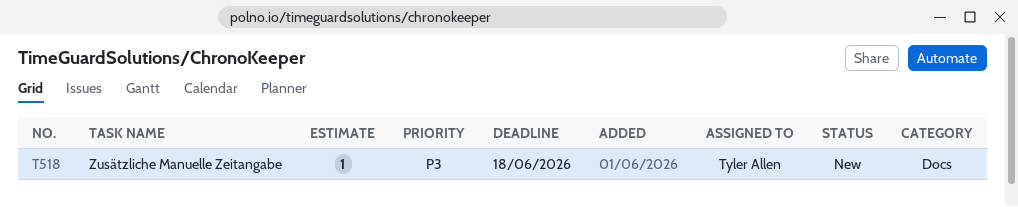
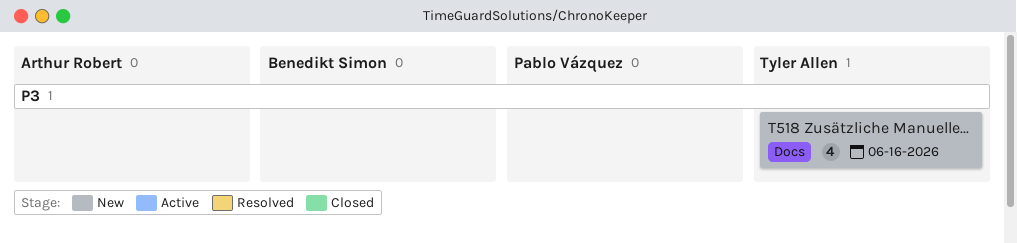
T518, estimate: 1 -> 4
T518, due: Jun 18 -> Jun 16

